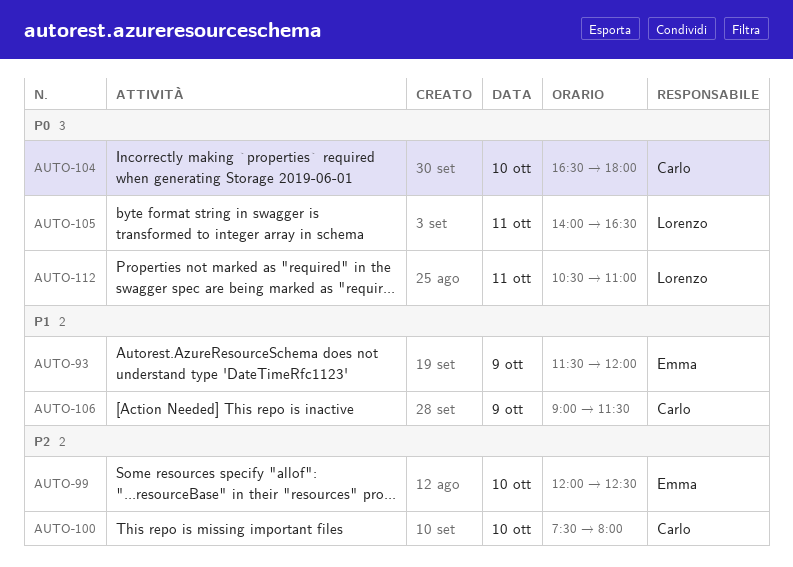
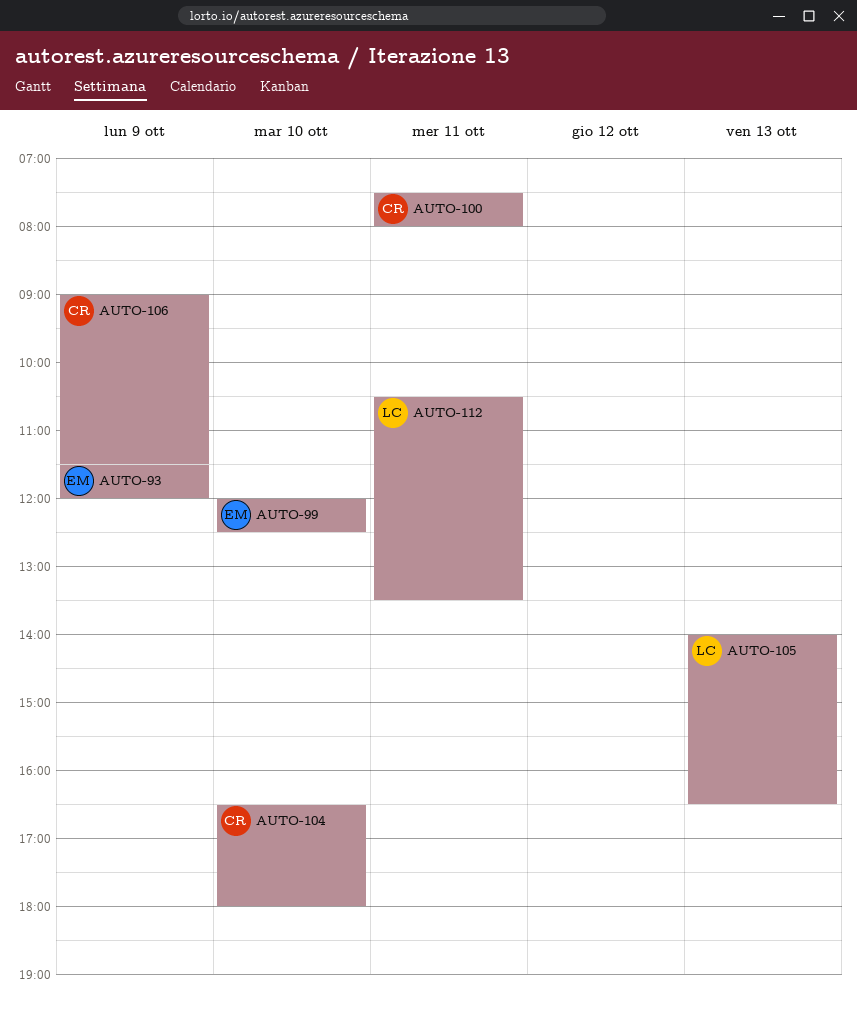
AUTO-100, day: Oct 10 -> Oct 11
AUTO-105, day: Oct 11 -> Oct 13
AUTO-112, ends: 11:00 -> 13:30

